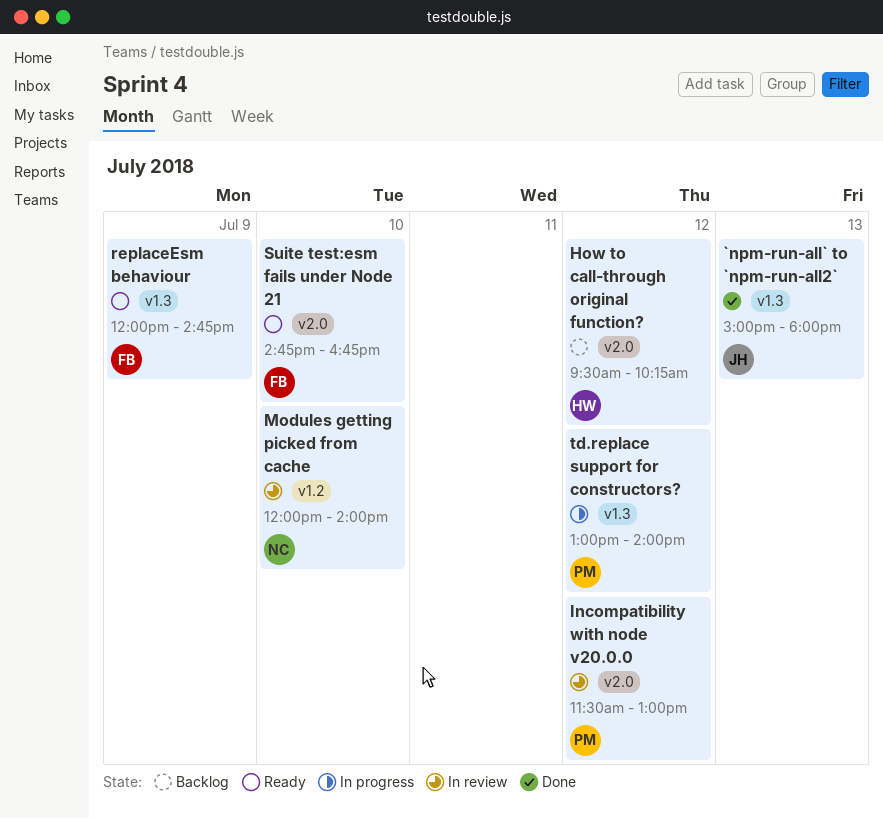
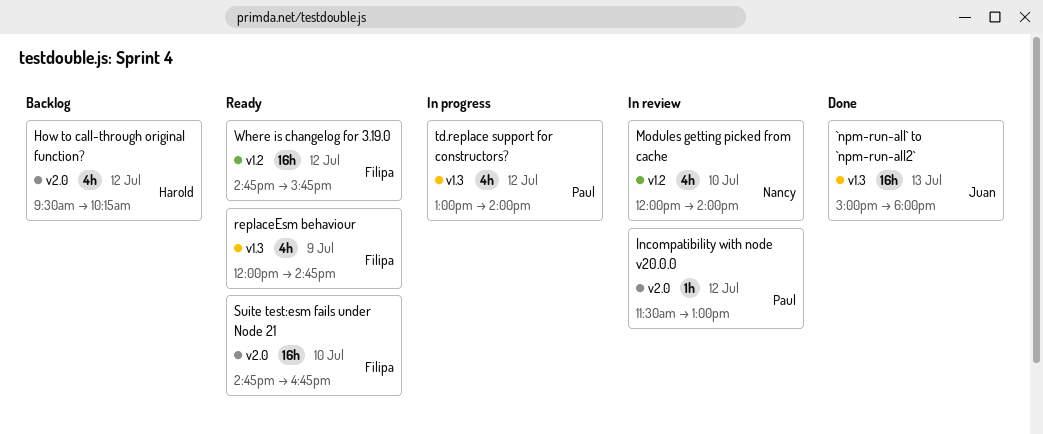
Where is changelog for 3.19.0: none -> present

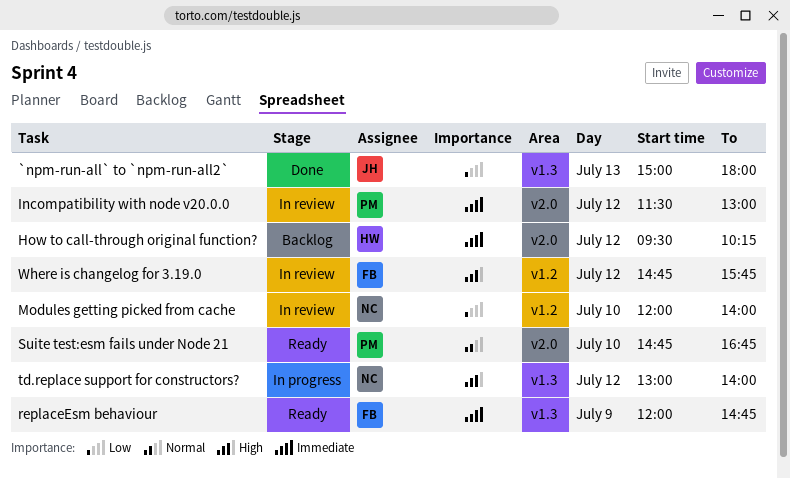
Suite test:esm fails under Node 21, owner: Filipa -> Paul
td.replace support for constructors?, owner: Paul -> Nancy
Where is changelog for 3.19.0, status: Ready -> In review

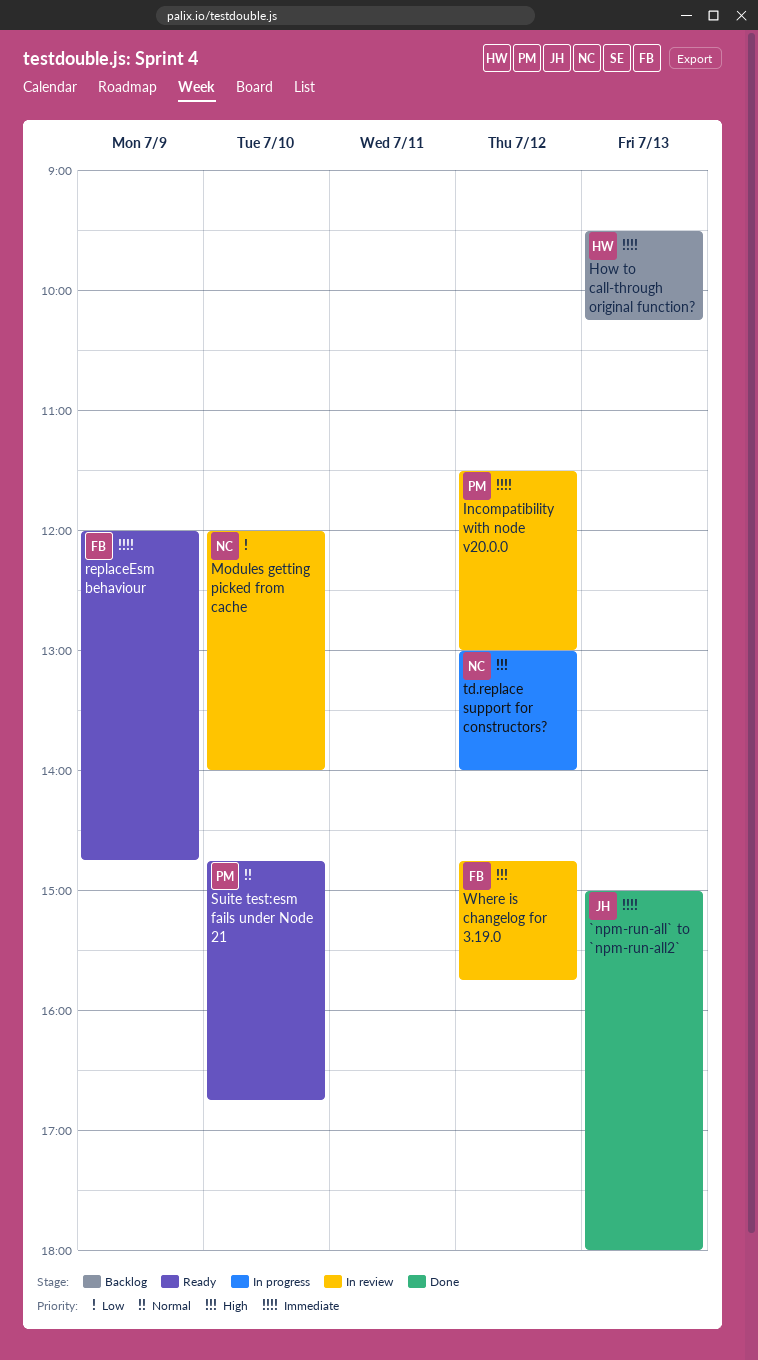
`npm-run-all` to `npm-run-all2`, priority: Low -> Immediate
How to call-through original function?, day: Jul 12 -> Jul 13

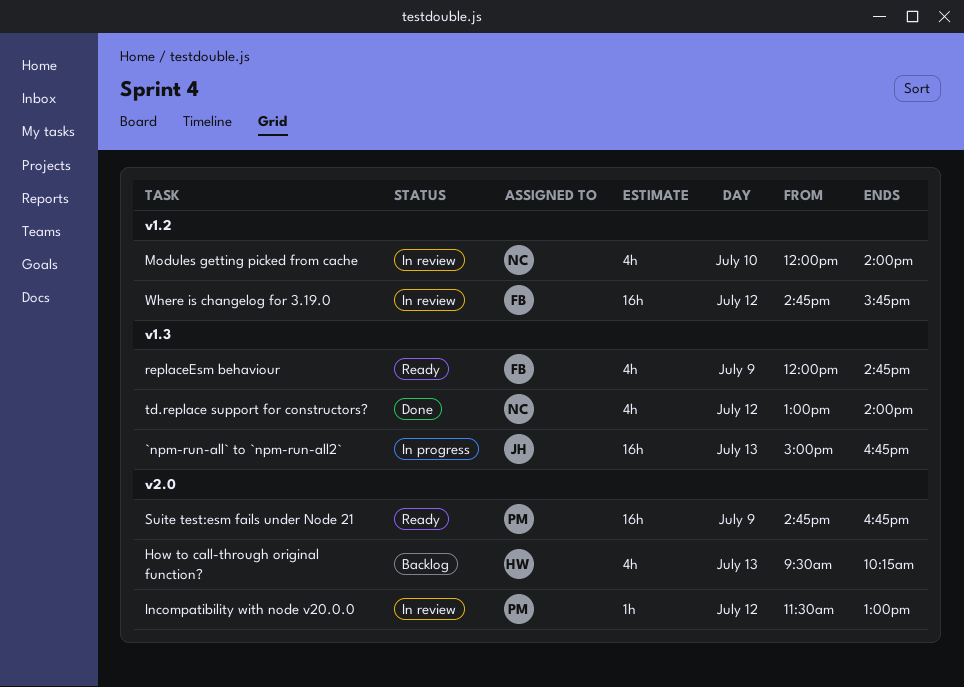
`npm-run-all` to `npm-run-all2`, status: Done -> In progress
`npm-run-all` to `npm-run-all2`, ends: 18:00 -> 16:45
Suite test:esm fails under Node 21, day: Jul 10 -> Jul 9
td.replace support for constructors?, status: In progress -> Done

